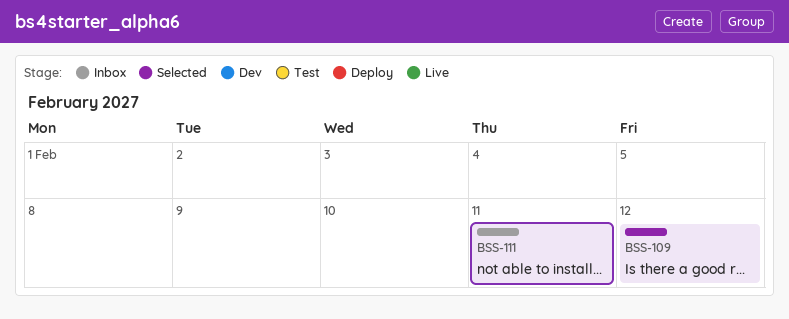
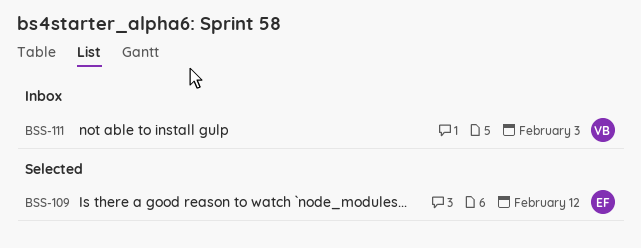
BSS-111, due: Feb 11 -> Feb 3

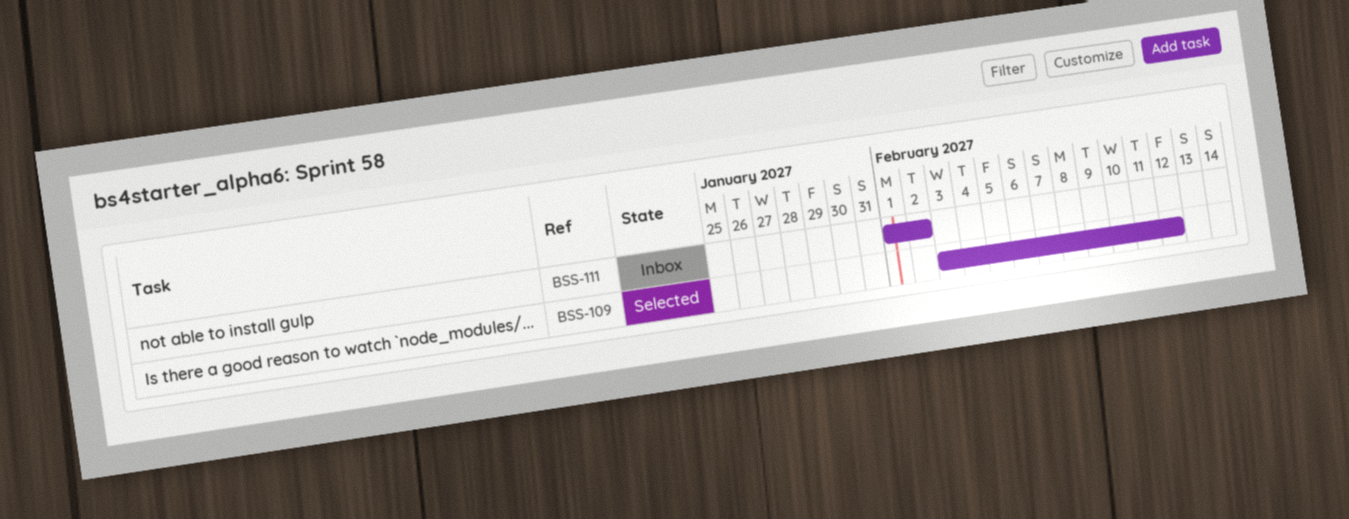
BSS-111, due: Feb 3 -> Feb 2

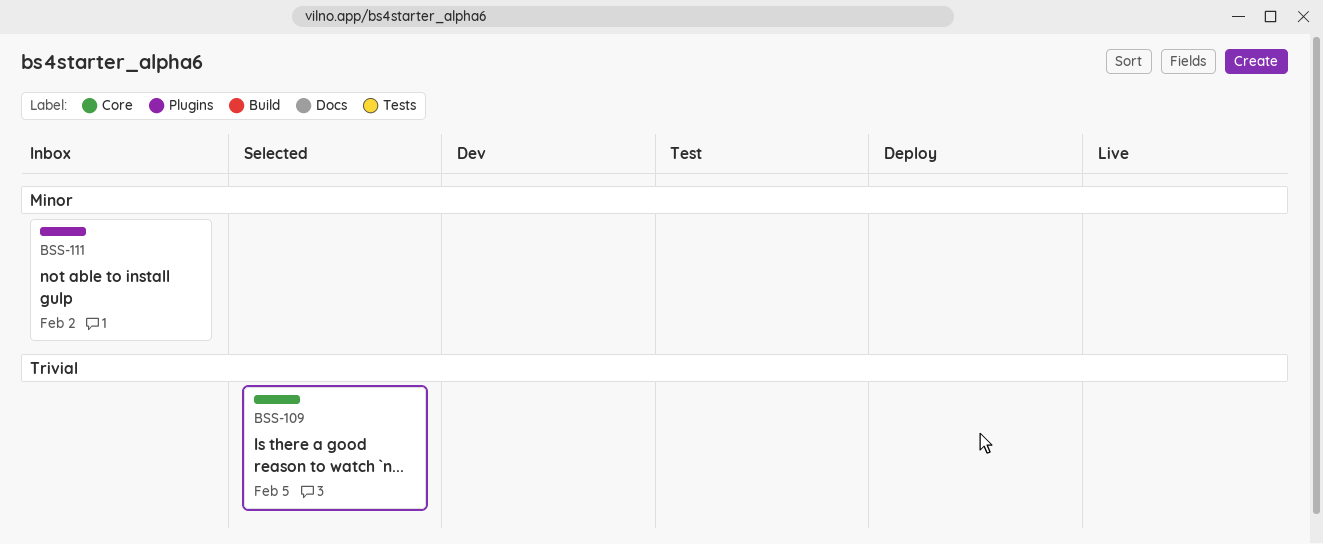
BSS-109, due: Feb 12 -> Feb 5

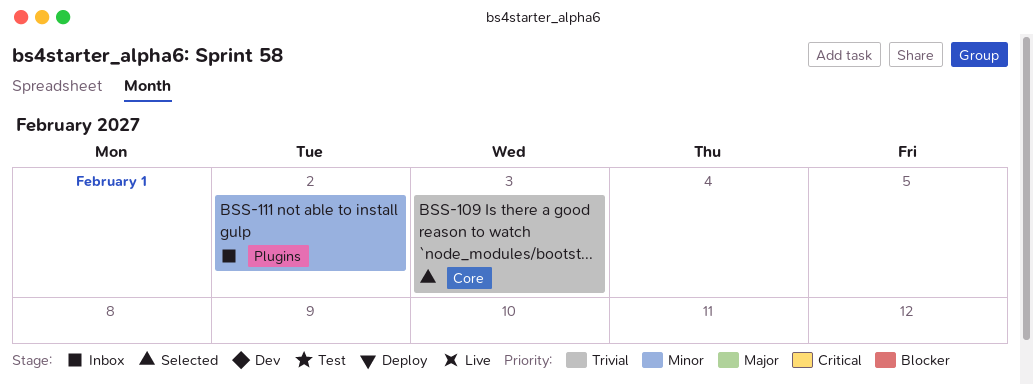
BSS-109, due: Feb 5 -> Feb 3

